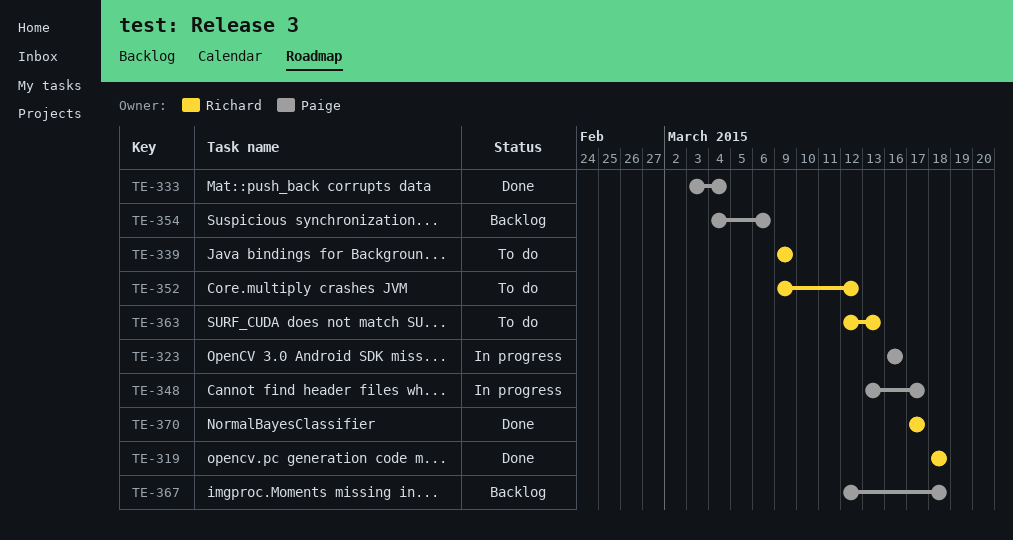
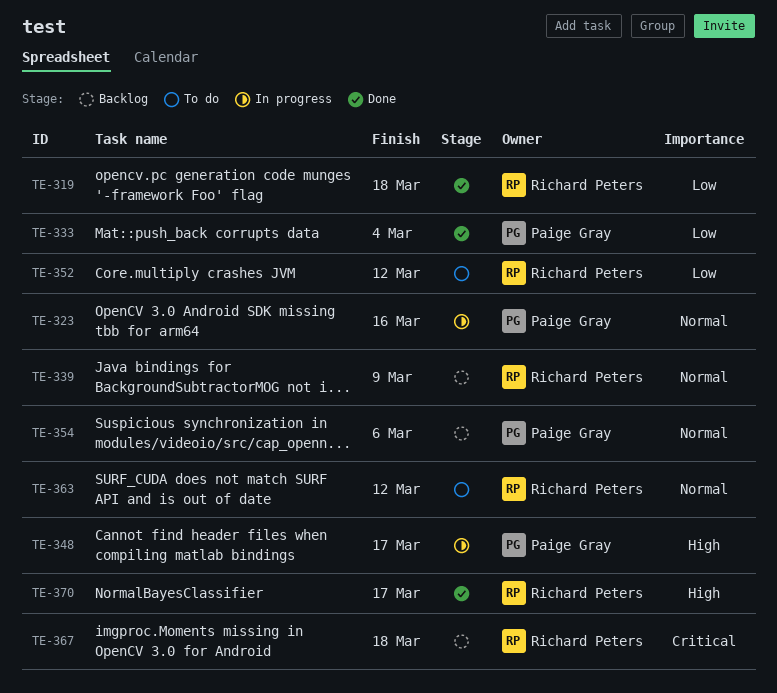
TE-339, status: To do -> Backlog
TE-363, due: Mar 13 -> Mar 12
TE-367, owner: Paige Gray -> Richard Peters

